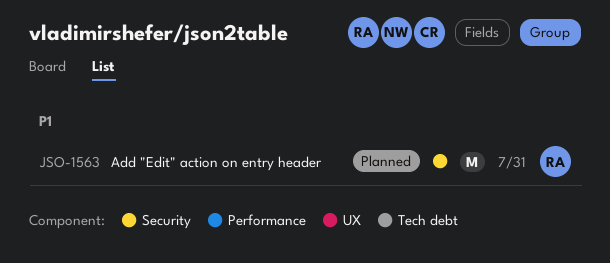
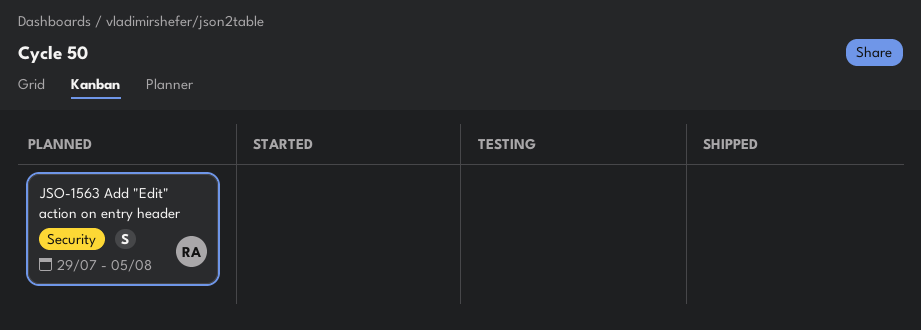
JSO-1563, estimate: M -> S
JSO-1563, due: Jul 31 -> Aug 5

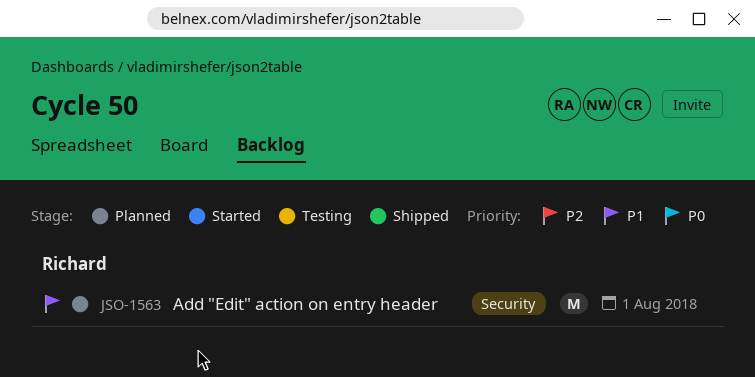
JSO-1563, estimate: S -> M
JSO-1563, due: Aug 5 -> Aug 1

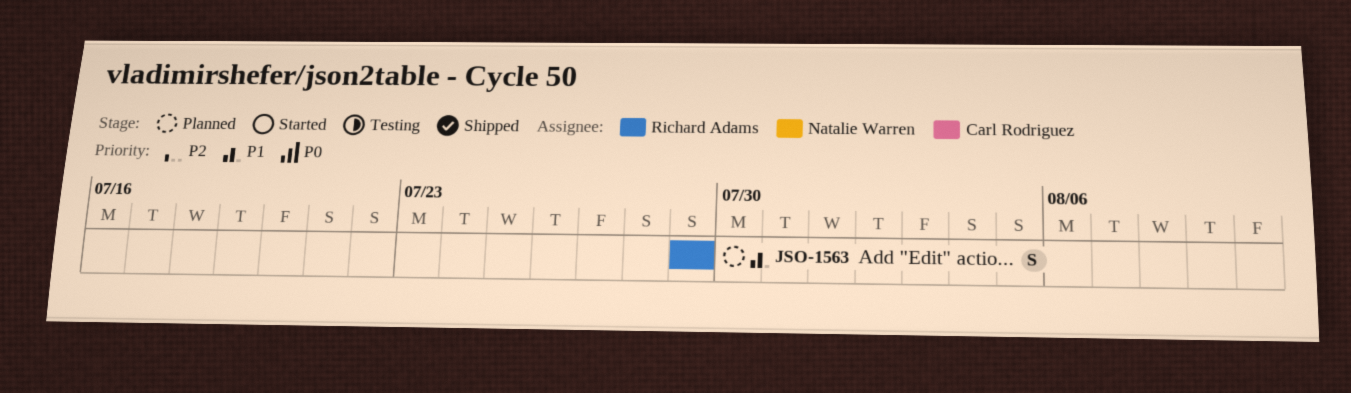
JSO-1563, estimate: M -> S
JSO-1563, due: Aug 1 -> Jul 29

